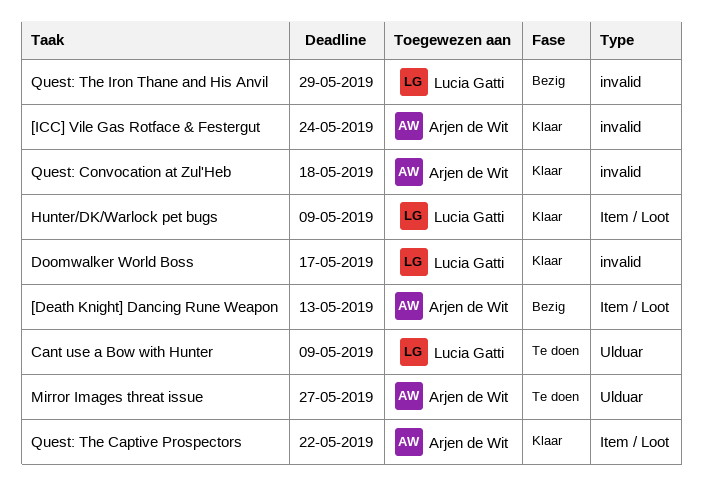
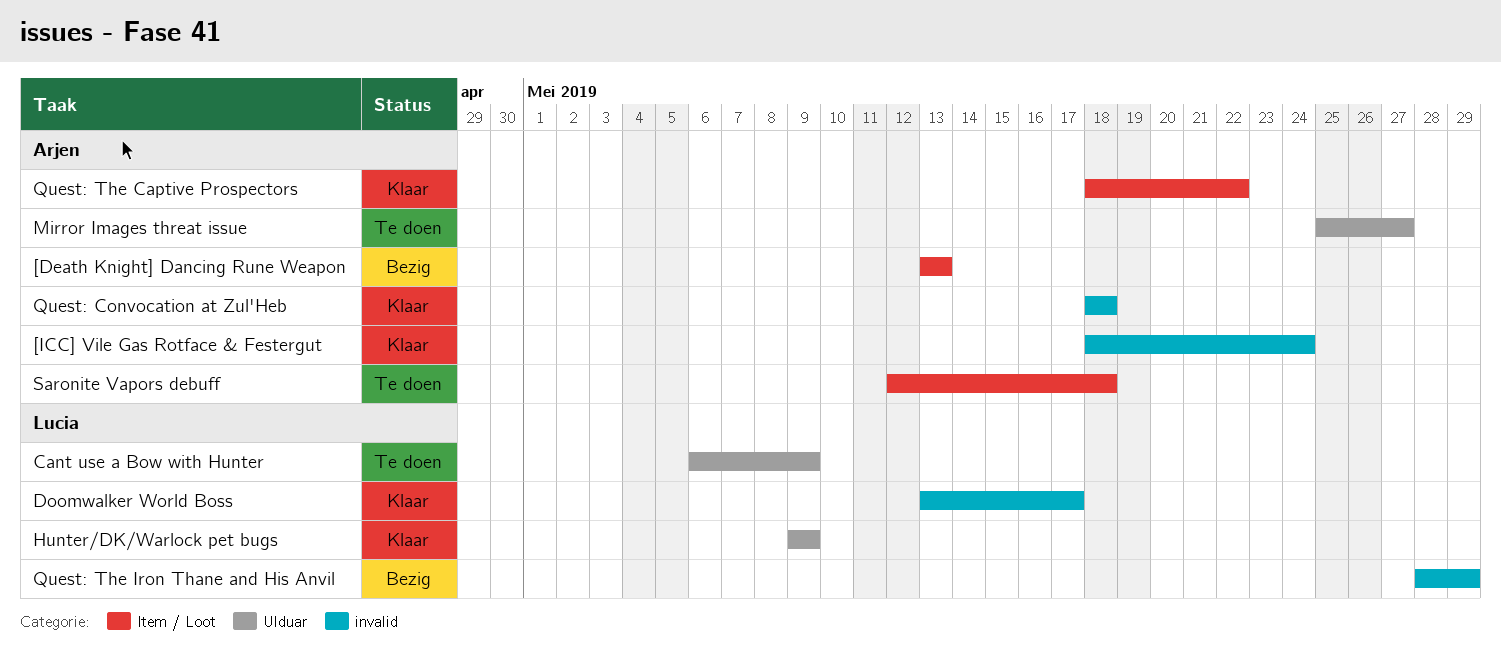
Hunter/DK/Warlock pet bugs, label: Item / Loot -> Ulduar
Saronite Vapors debuff: none -> present

